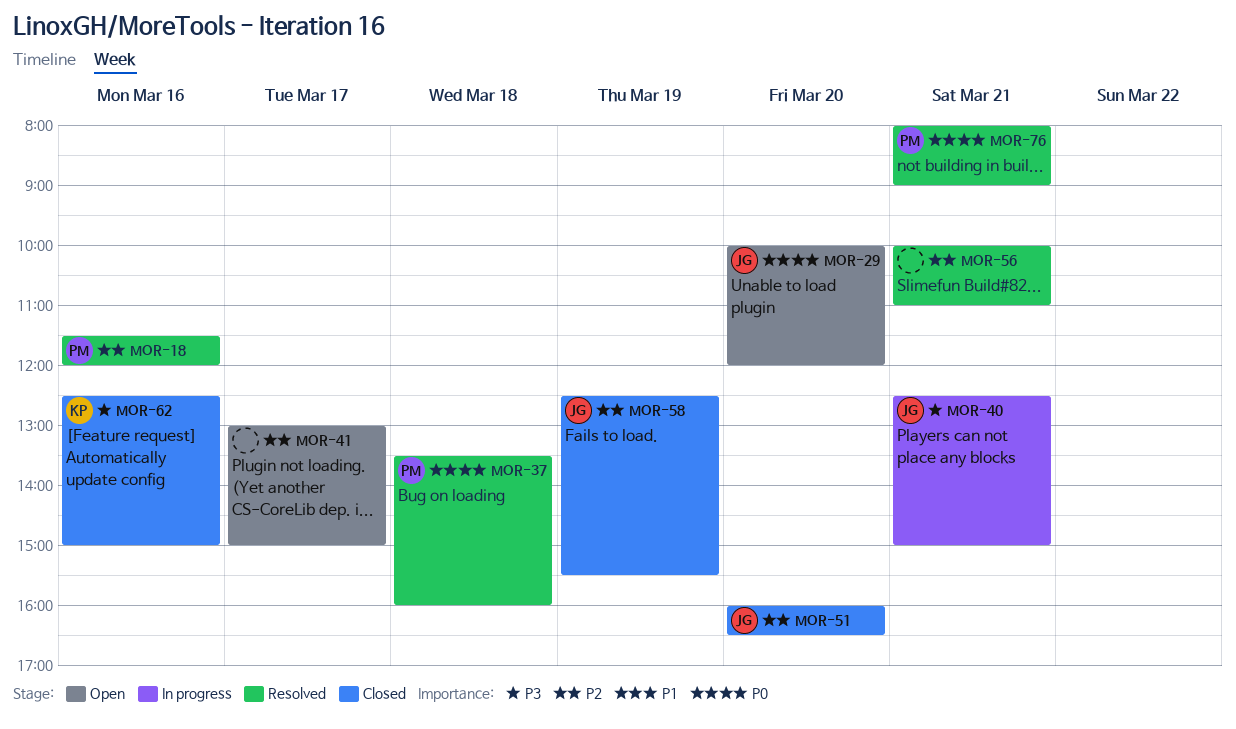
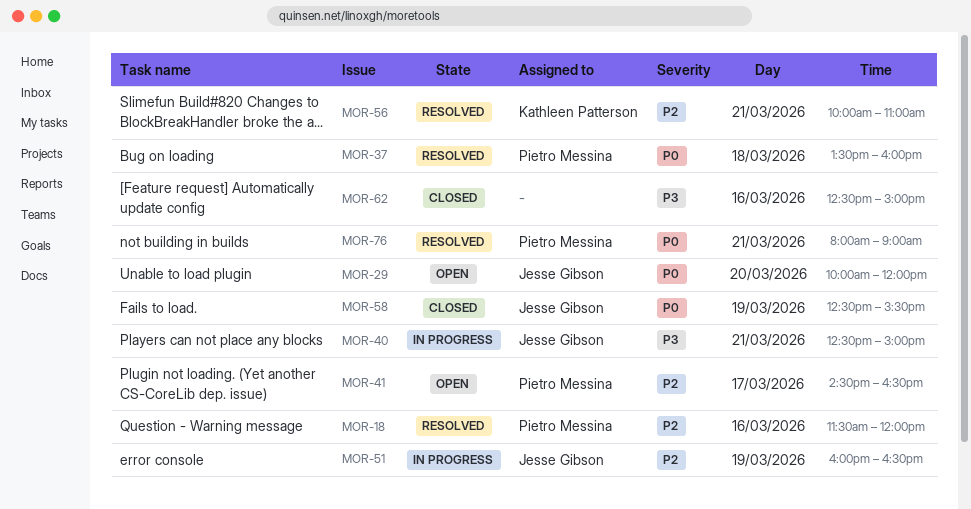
MOR-41, owner: none -> Pietro Messina
MOR-41, begins: 13:00 -> 14:30
MOR-41, ends: 15:00 -> 16:30
MOR-51, status: Closed -> In progress
MOR-51, day: Mar 20 -> Mar 19
MOR-56, owner: none -> Kathleen Patterson
MOR-58, priority: P2 -> P0
MOR-62, owner: Kathleen Patterson -> none

